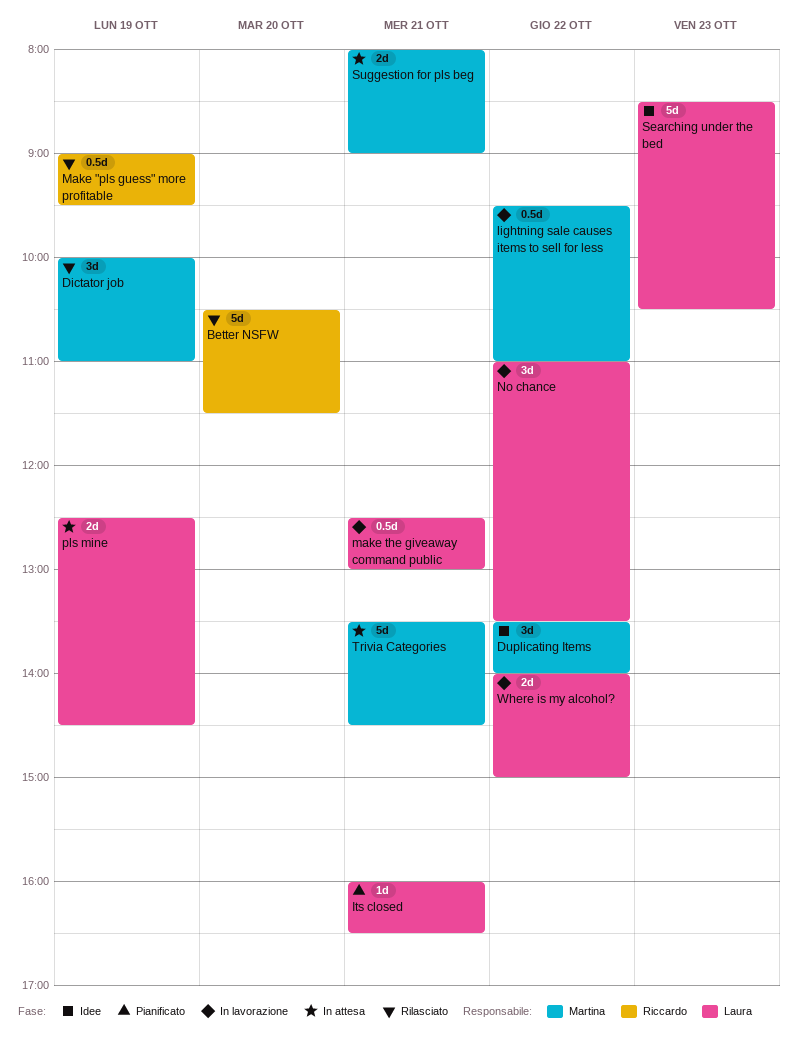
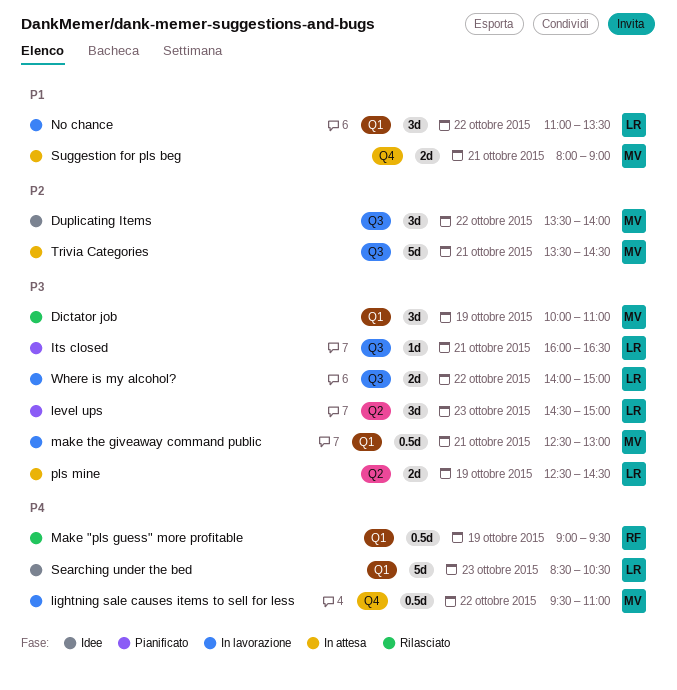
Better NSFW: present -> none
level ups: none -> present
make the giveaway command public, owner: Laura -> Martina

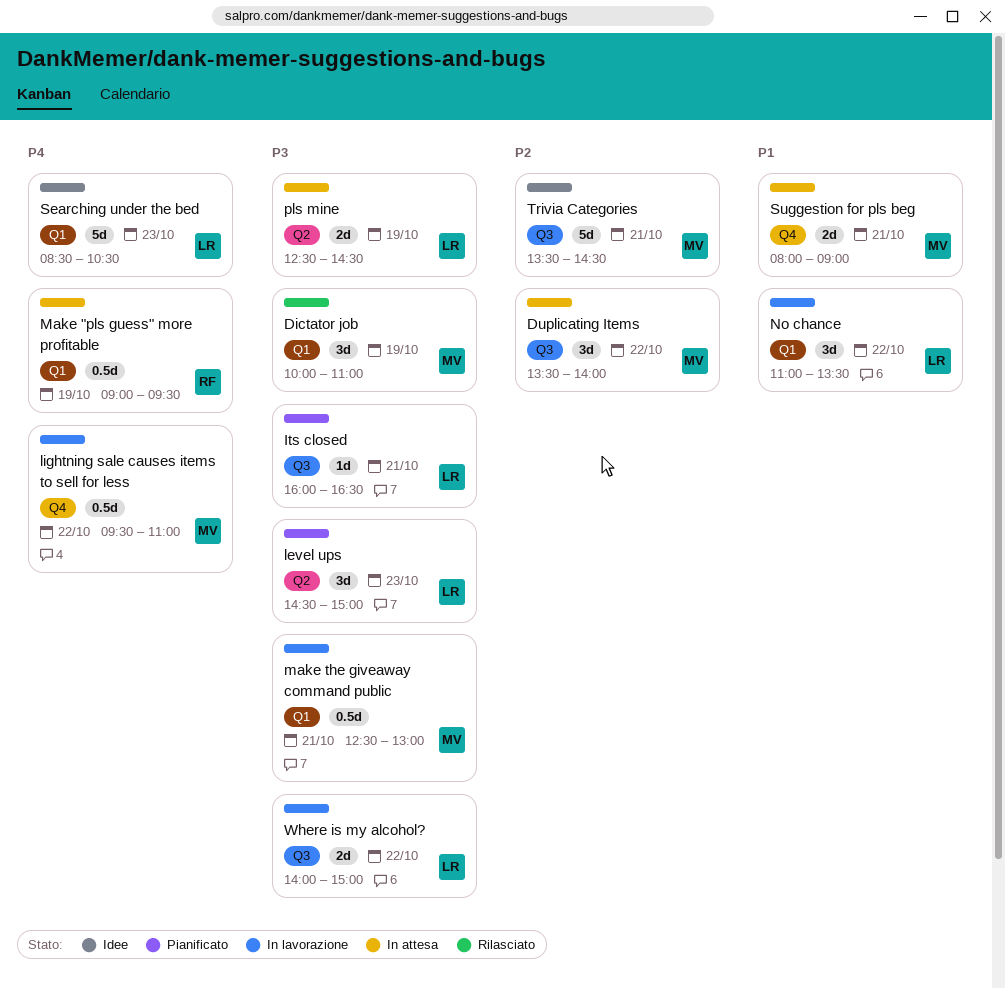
Duplicating Items, status: Idee -> In attesa
Make "pls guess" more profitable, status: Rilasciato -> In attesa
Trivia Categories, status: In attesa -> Idee

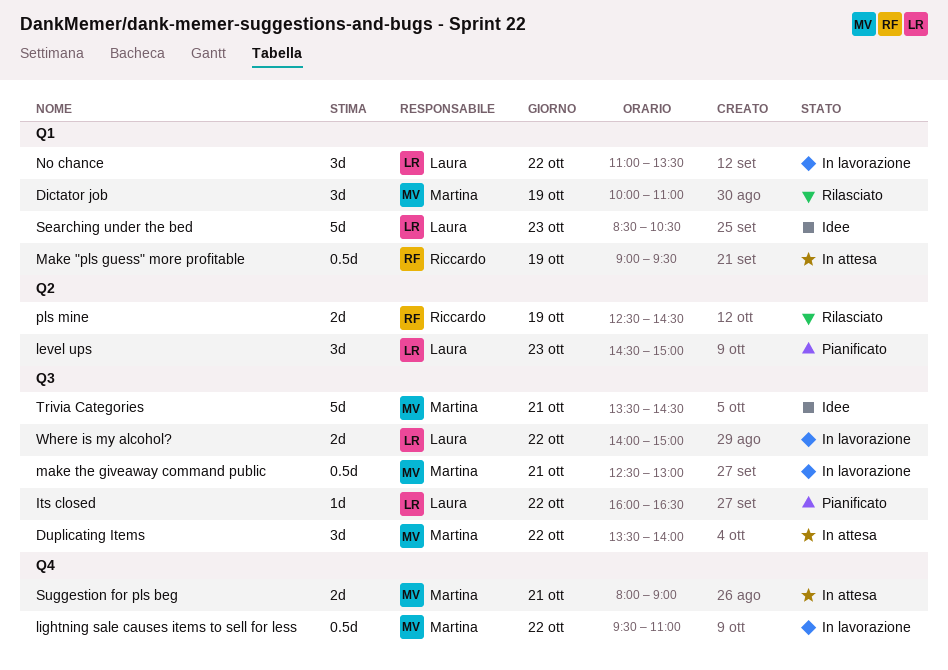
Its closed, day: Oct 21 -> Oct 22
make the giveaway command public, label: Q1 -> Q3
pls mine, status: In attesa -> Rilasciato
pls mine, owner: Laura -> Riccardo

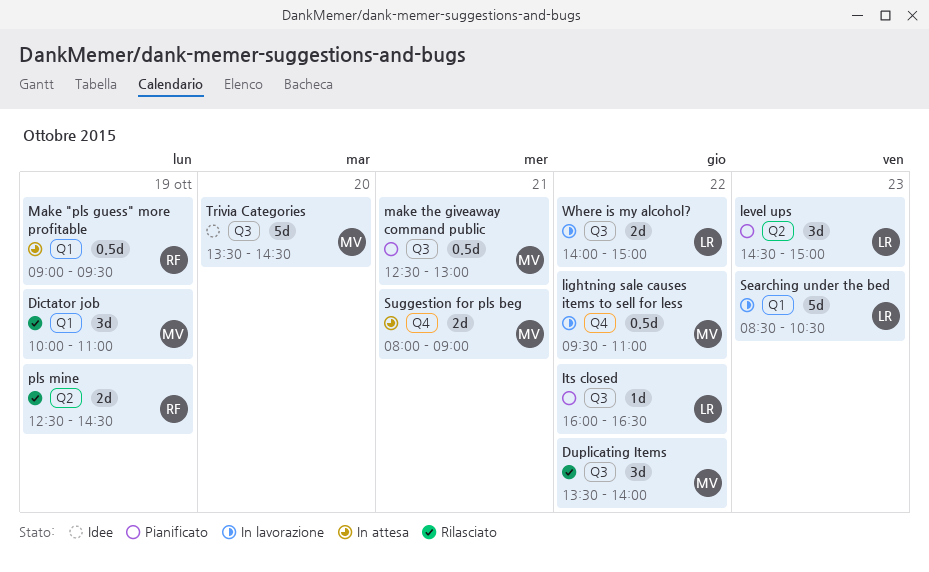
Duplicating Items, status: In attesa -> Rilasciato
make the giveaway command public, status: In lavorazione -> Pianificato
No chance: present -> none
Searching under the bed, status: Idee -> In lavorazione
Trivia Categories, day: Oct 21 -> Oct 20

